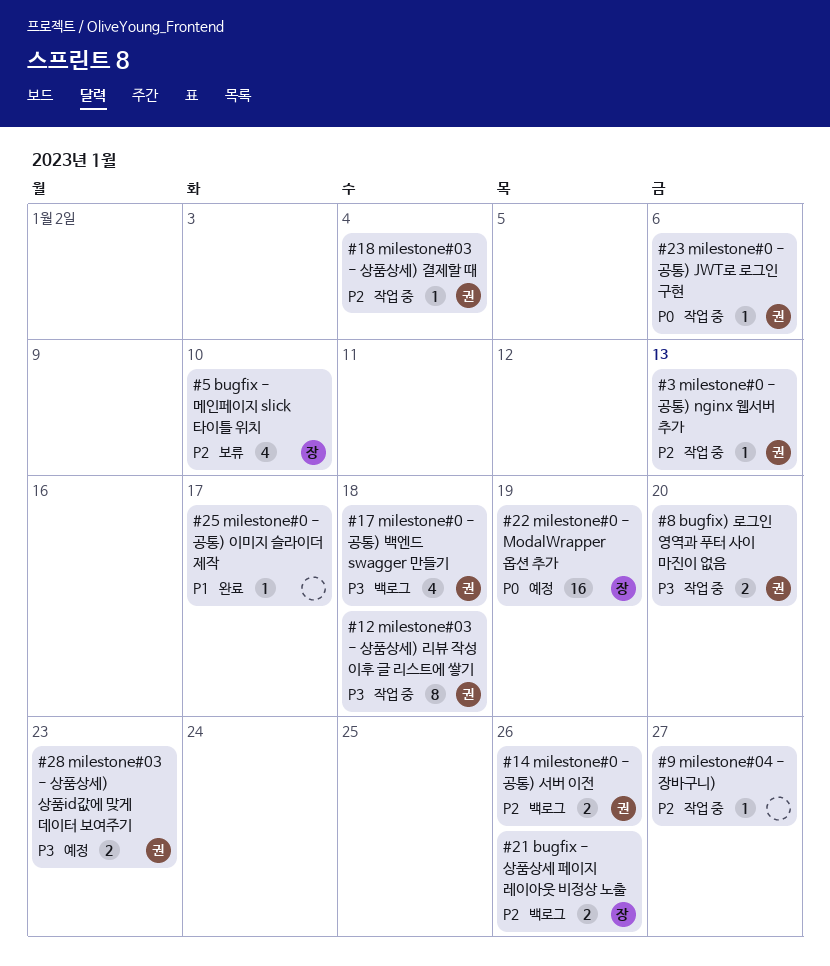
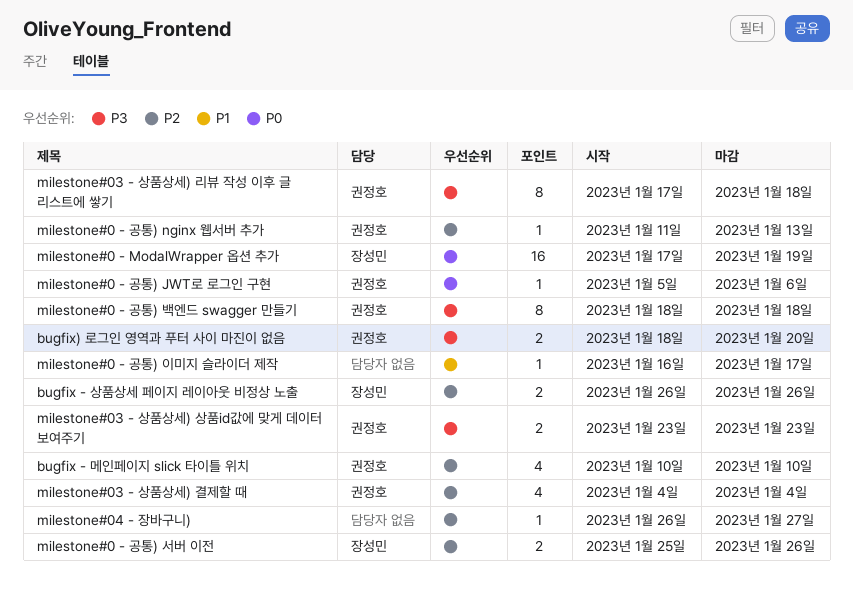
bugfix - 메인페이지 slick 타이틀 위치, owner: 장성민 -> 권정호
milestone#0 - 공통) 백엔드 swagger 만들기, estimate: 4 -> 8
milestone#0 - 공통) 서버 이전, owner: 권정호 -> 장성민
milestone#03 - 상품상세) 결제할 때, estimate: 1 -> 4

